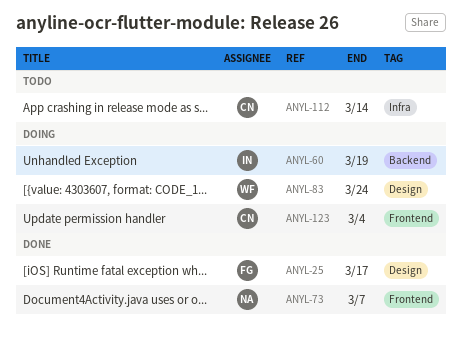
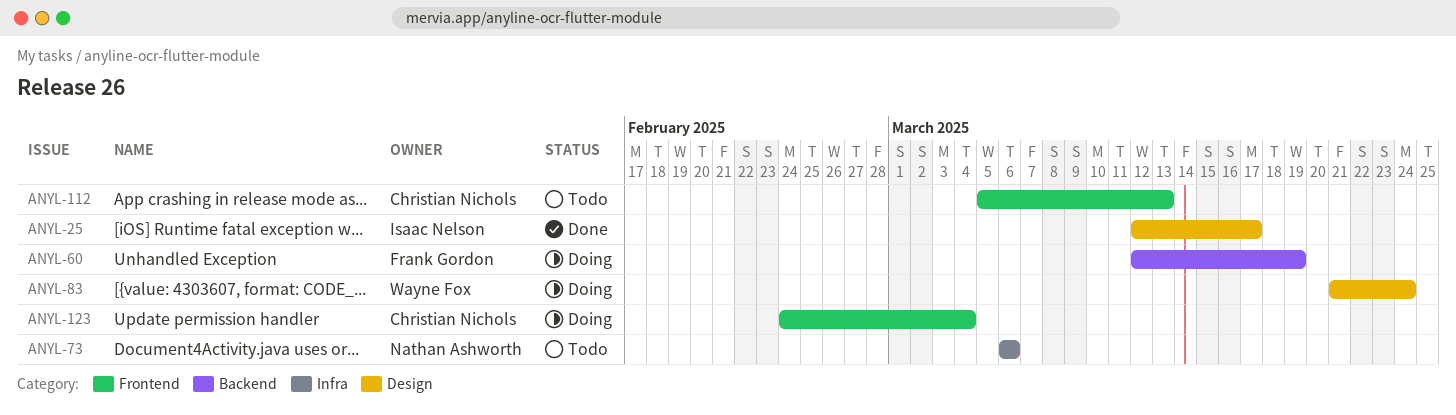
ANYL-25, owner: Frank Gordon -> Isaac Nelson
ANYL-60, owner: Isaac Nelson -> Frank Gordon
ANYL-73, status: Done -> Todo
ANYL-73, label: Frontend -> Infra
ANYL-73, due: Mar 7 -> Mar 6
ANYL-112, label: Infra -> Frontend
ANYL-112, due: Mar 14 -> Mar 13

